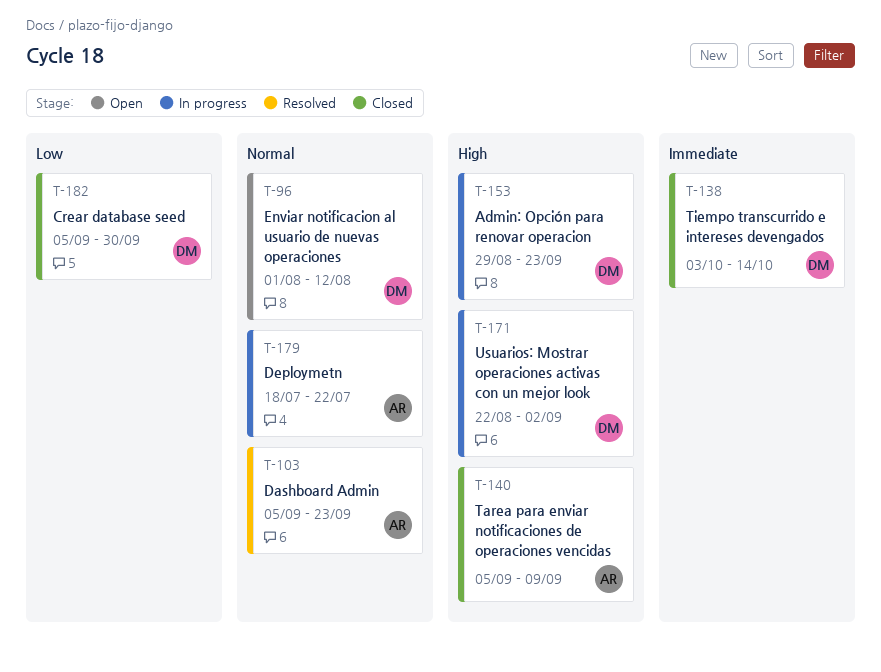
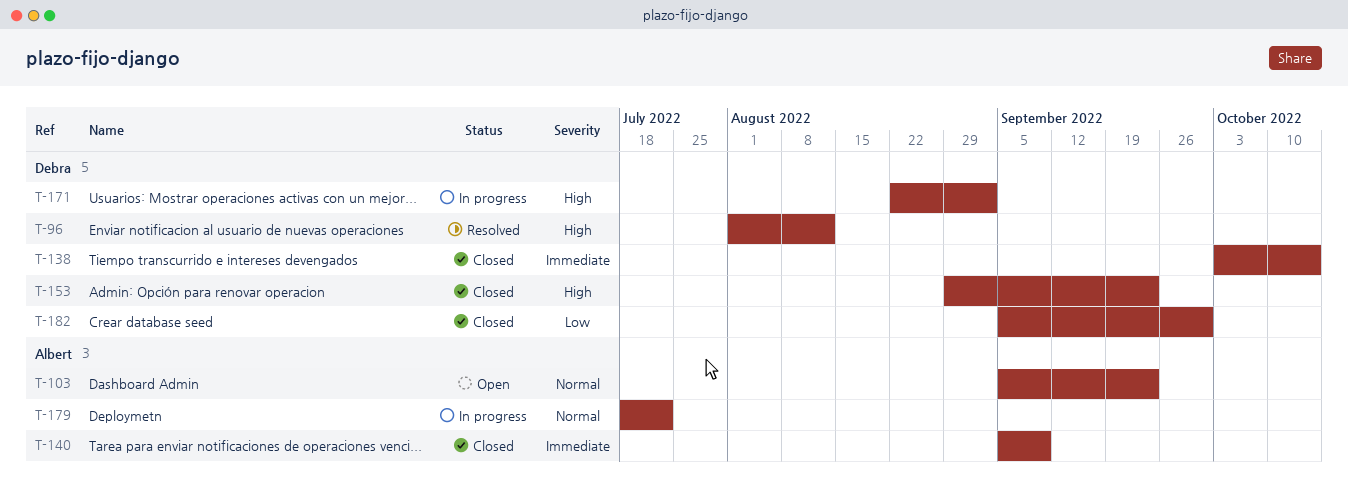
T-96, status: Open -> Resolved
T-96, priority: Normal -> High
T-103, status: Resolved -> Open
T-140, priority: High -> Immediate
T-153, status: In progress -> Closed

